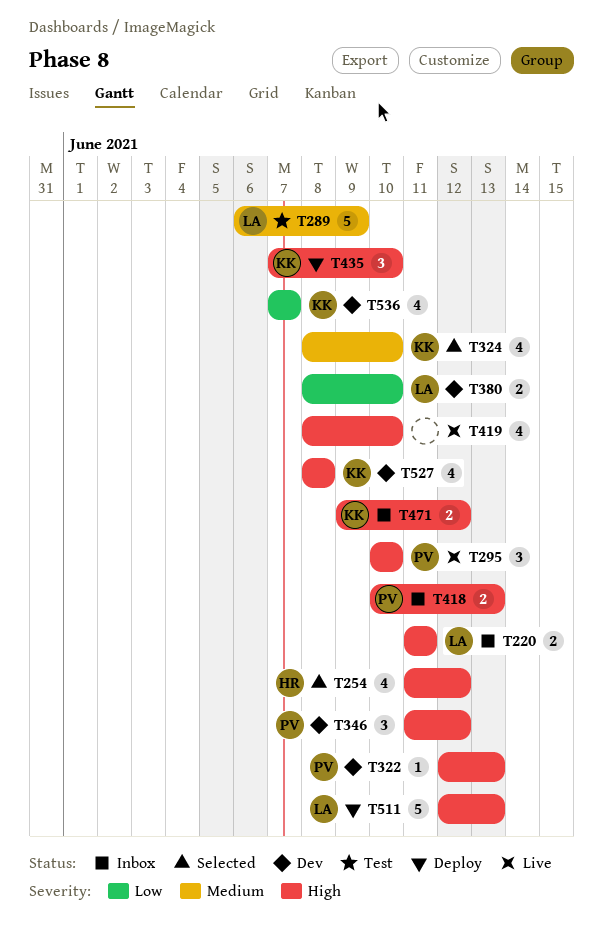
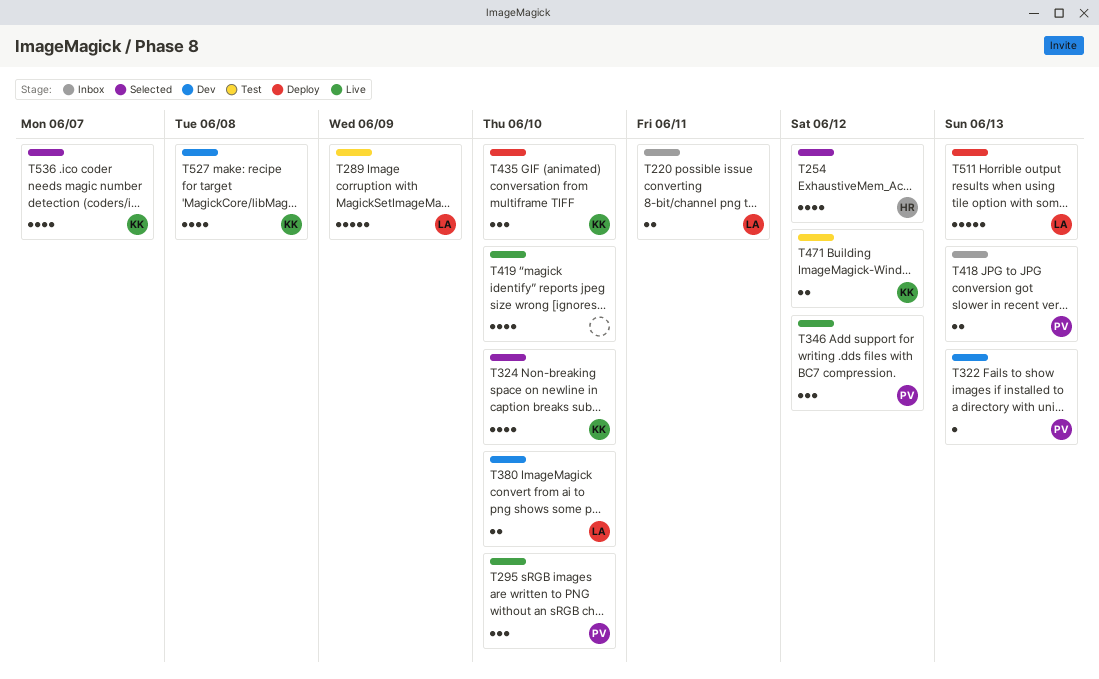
T346, status: Dev -> Live
T471, status: Inbox -> Test
T536, status: Dev -> Selected

